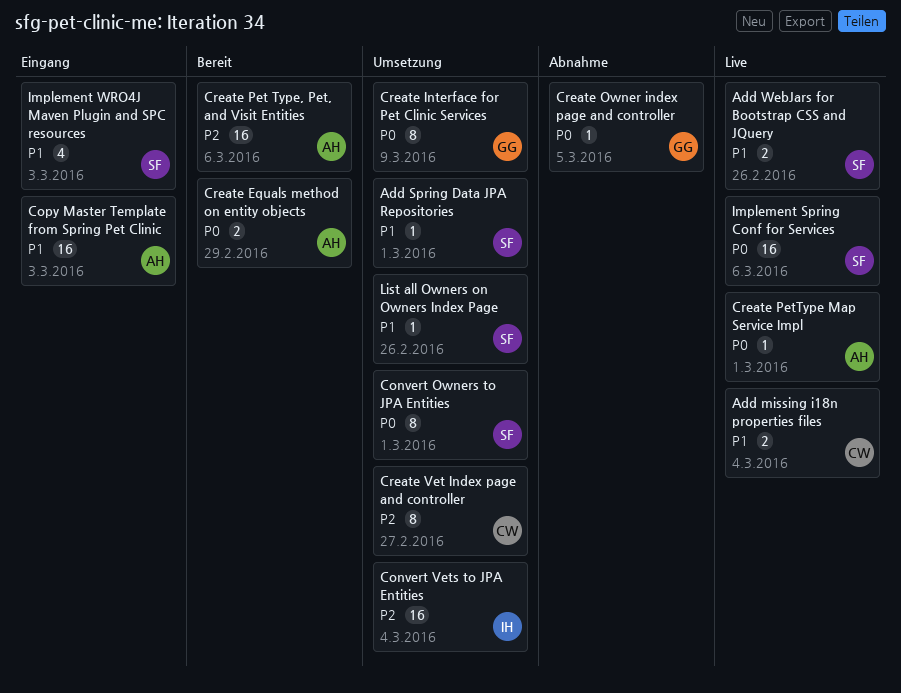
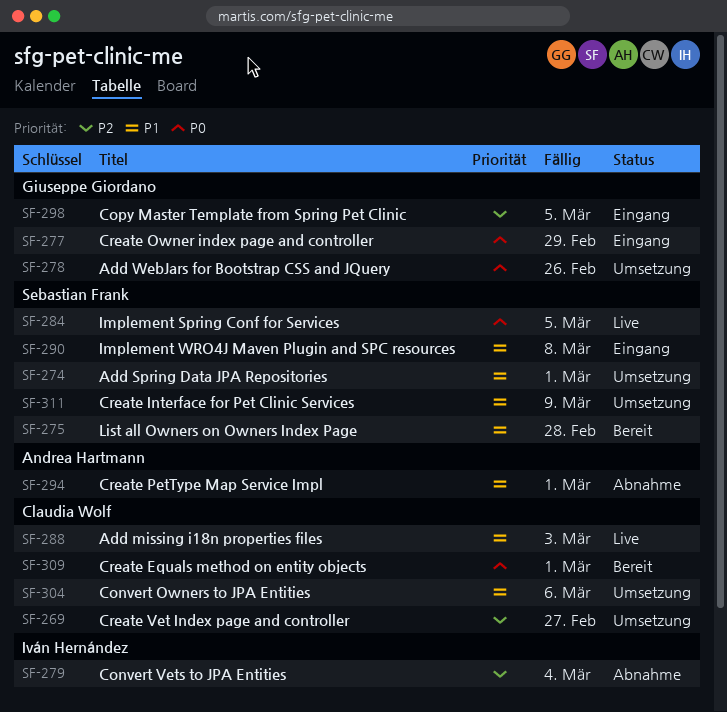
Add missing i18n properties files, due: Mar 4 -> Mar 3
Add WebJars for Bootstrap CSS and JQuery, status: Live -> Umsetzung
Add WebJars for Bootstrap CSS and JQuery, owner: Sebastian Frank -> Giuseppe Giordano
Add WebJars for Bootstrap CSS and JQuery, priority: P1 -> P0
Convert Owners to JPA Entities, owner: Sebastian Frank -> Claudia Wolf
Convert Owners to JPA Entities, priority: P0 -> P1
Convert Owners to JPA Entities, due: Mar 1 -> Mar 6
Convert Vets to JPA Entities, status: Umsetzung -> Abnahme
Copy Master Template from Spring Pet Clinic, owner: Andrea Hartmann -> Giuseppe Giordano
Copy Master Template from Spring Pet Clinic, priority: P1 -> P2
Copy Master Template from Spring Pet Clinic, due: Mar 3 -> Mar 5
Create Equals method on entity objects, owner: Andrea Hartmann -> Claudia Wolf
Create Equals method on entity objects, due: Feb 29 -> Mar 1
Create Interface for Pet Clinic Services, owner: Giuseppe Giordano -> Sebastian Frank
Create Interface for Pet Clinic Services, priority: P0 -> P1
Create Owner index page and controller, status: Abnahme -> Eingang
Create Owner index page and controller, due: Mar 5 -> Feb 29
Create Pet Type, Pet, and Visit Entities: present -> none
Create PetType Map Service Impl, status: Live -> Abnahme
Create PetType Map Service Impl, priority: P0 -> P1
Implement Spring Conf for Services, due: Mar 6 -> Mar 5
Implement WRO4J Maven Plugin and SPC resources, due: Mar 3 -> Mar 8
List all Owners on Owners Index Page, status: Umsetzung -> Bereit
List all Owners on Owners Index Page, due: Feb 26 -> Feb 28

